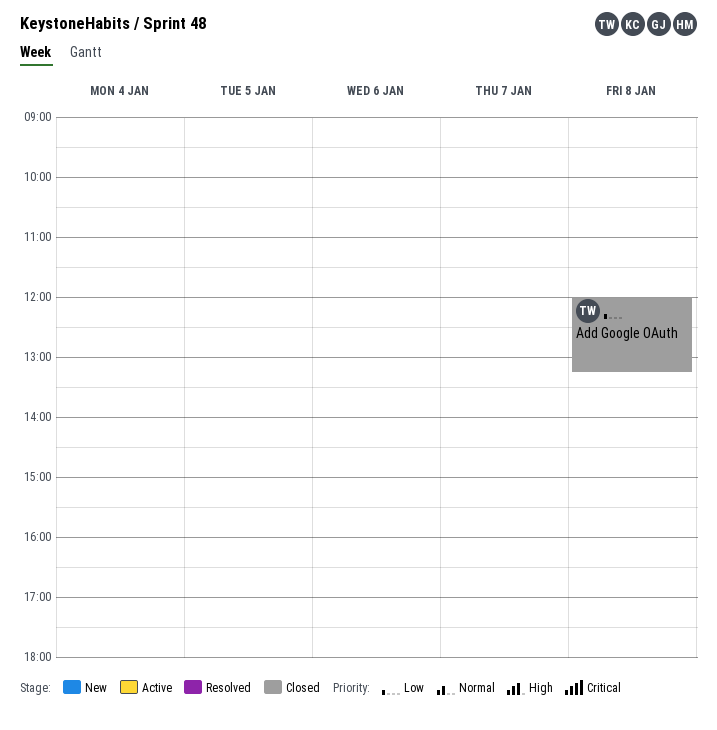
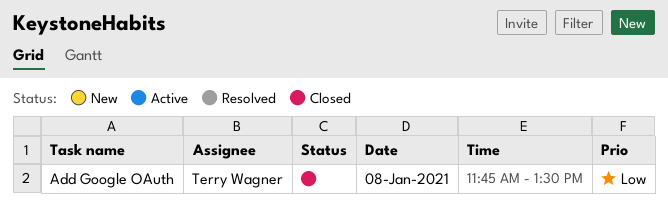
Add Google OAuth, begins: 12:00 -> 11:45
Add Google OAuth, ends: 13:15 -> 13:30

